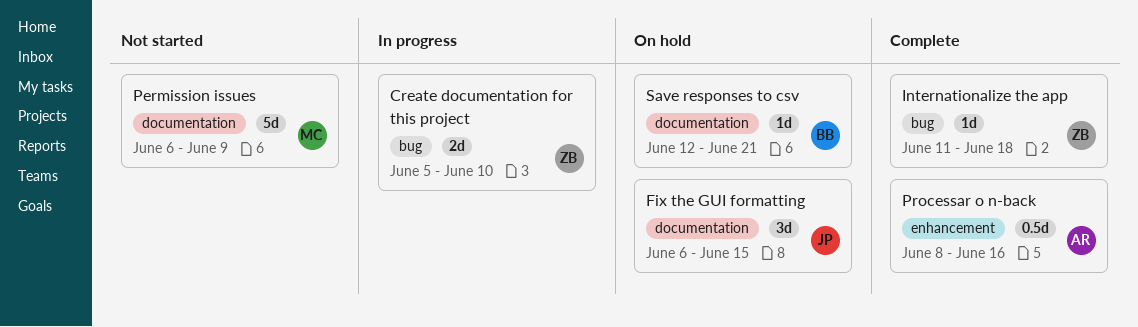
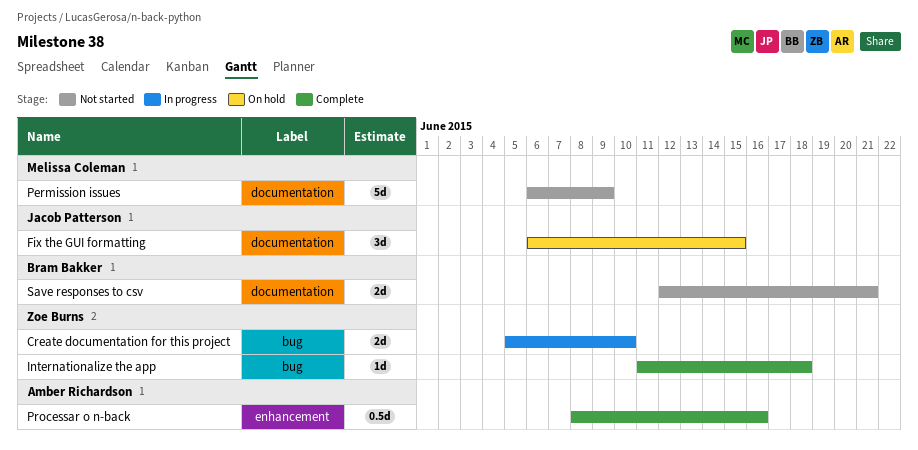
Save responses to csv, status: On hold -> Not started
Save responses to csv, estimate: 1d -> 2d

